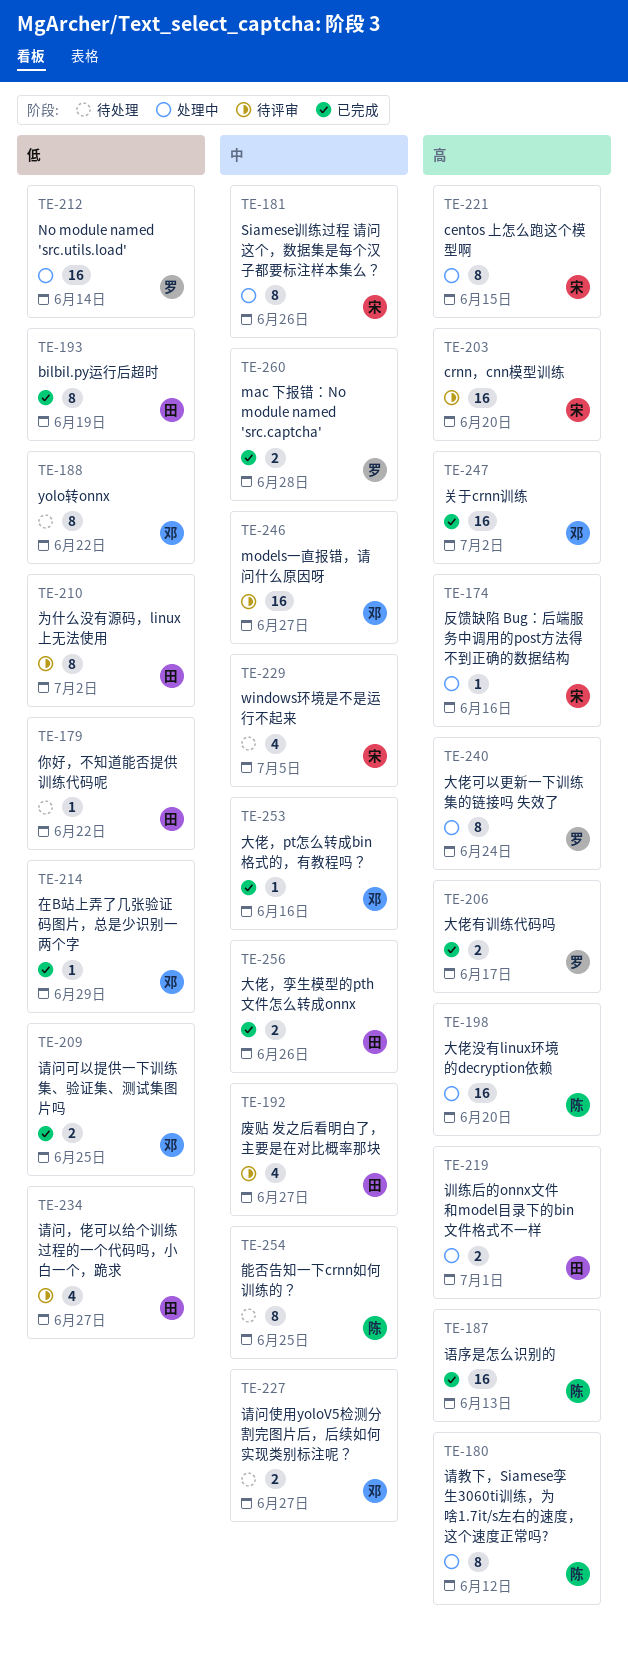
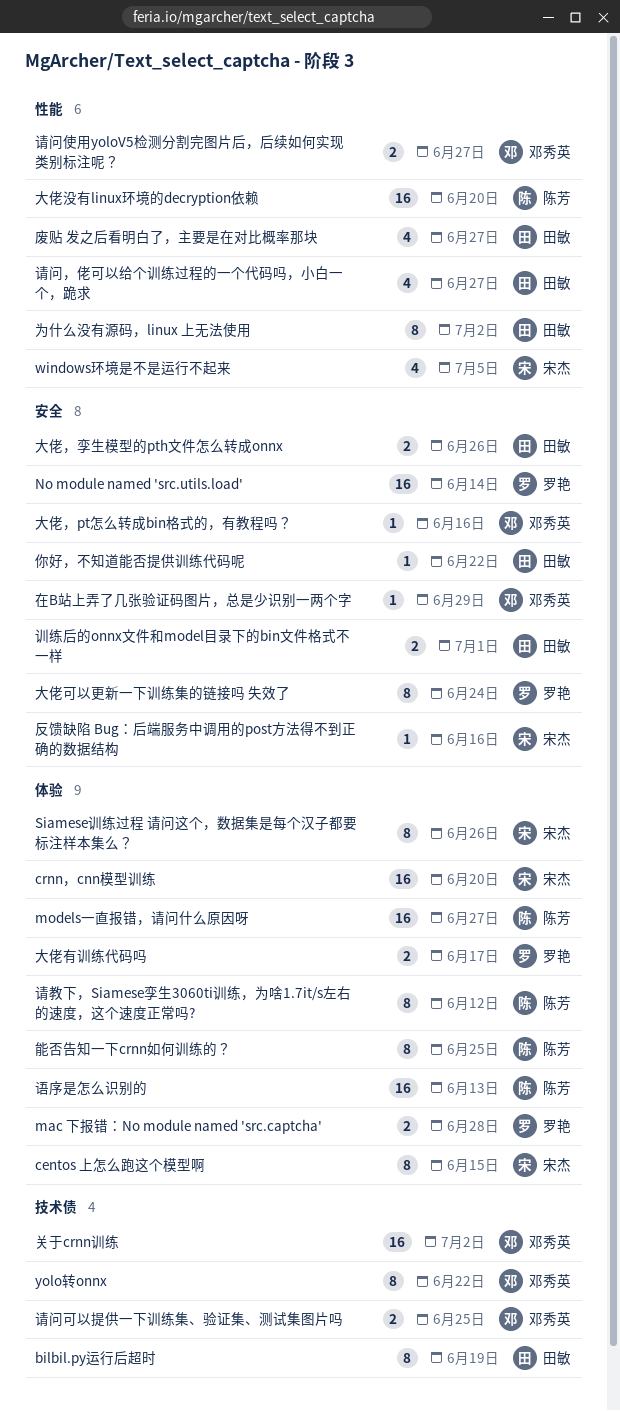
models一直报错，请问什么原因呀, owner: 邓秀英 -> 陈芳

